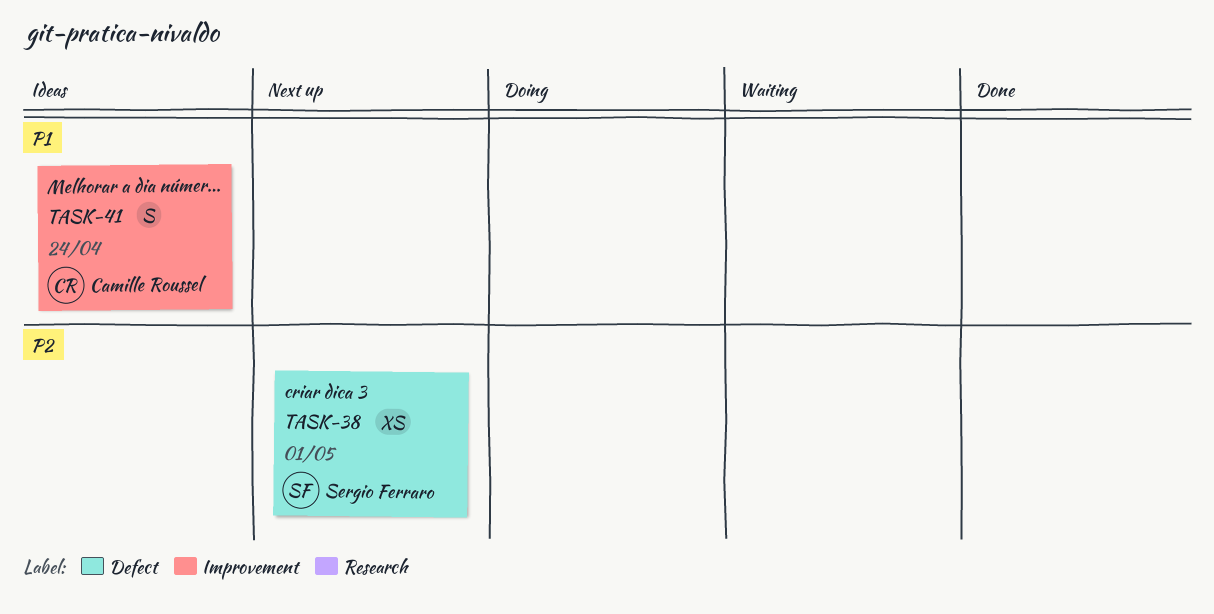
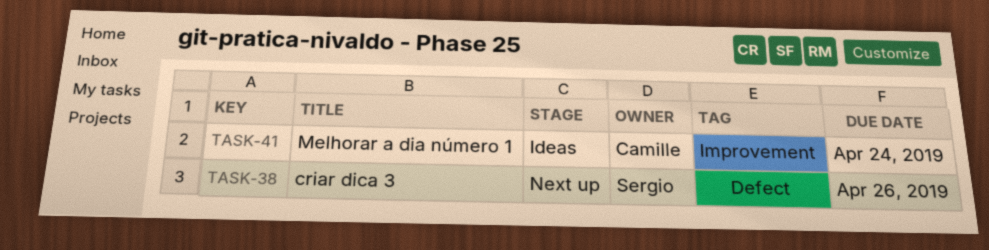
TASK-38, due: May 1 -> Apr 26

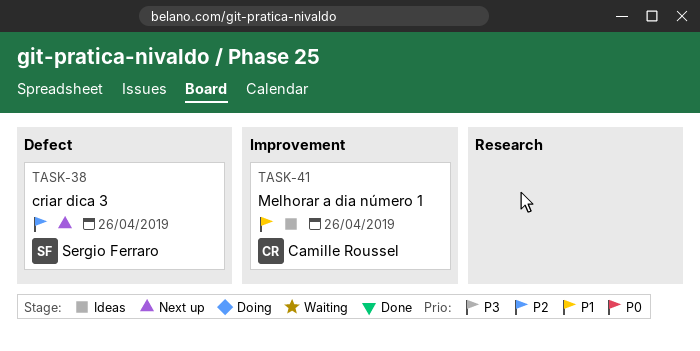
TASK-41, due: Apr 24 -> Apr 26

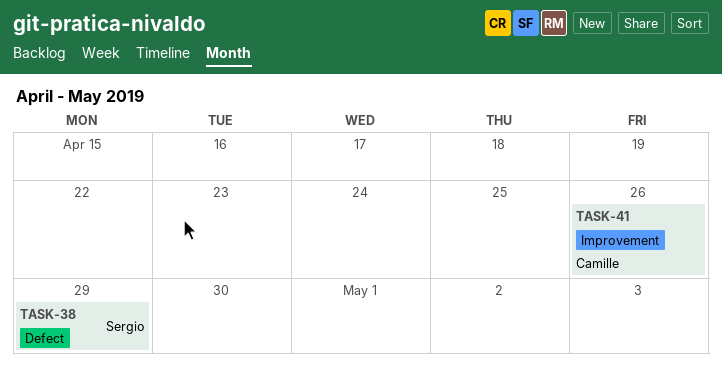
TASK-38, due: Apr 26 -> Apr 29

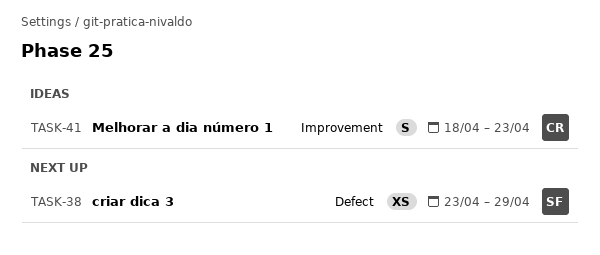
TASK-41, due: Apr 26 -> Apr 23

